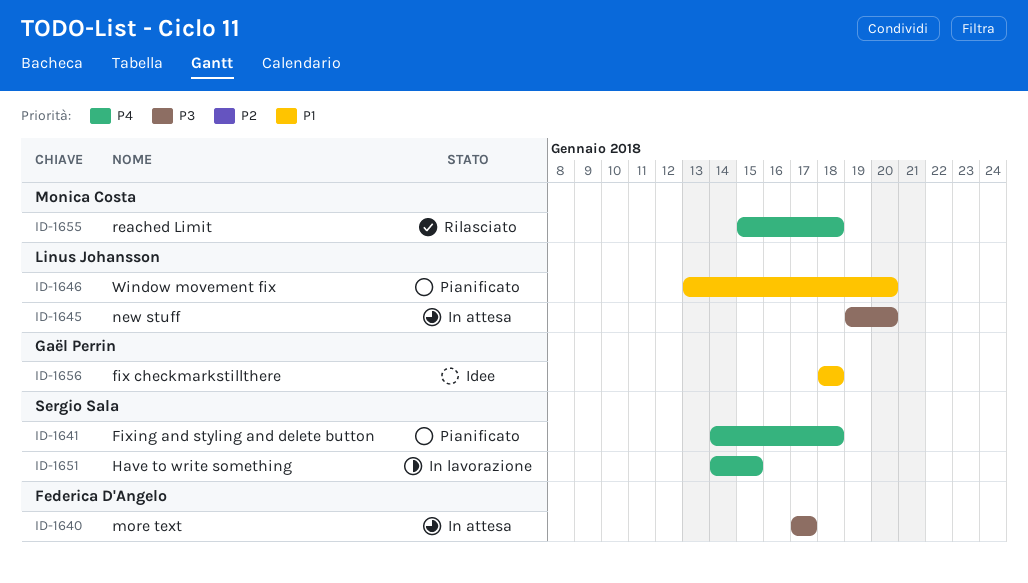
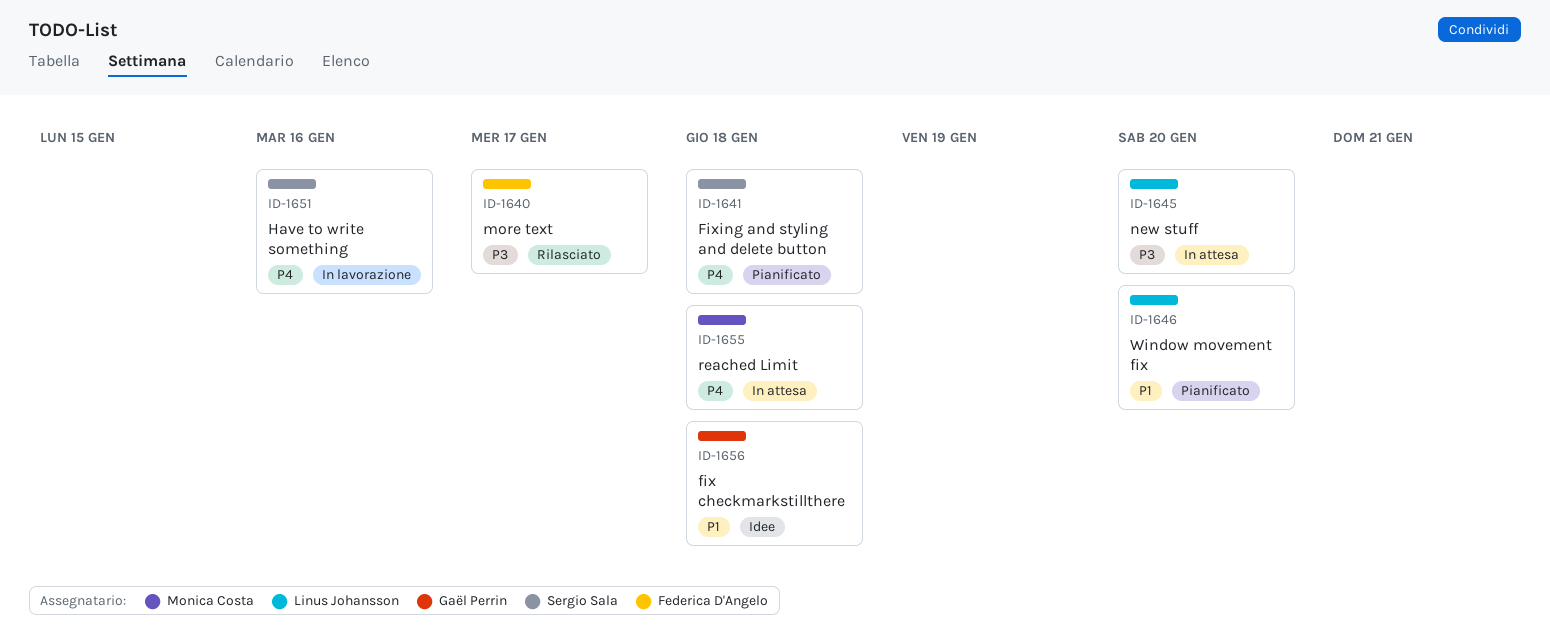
ID-1640, status: In attesa -> Rilasciato
ID-1651, due: Jan 15 -> Jan 16
ID-1655, status: Rilasciato -> In attesa

